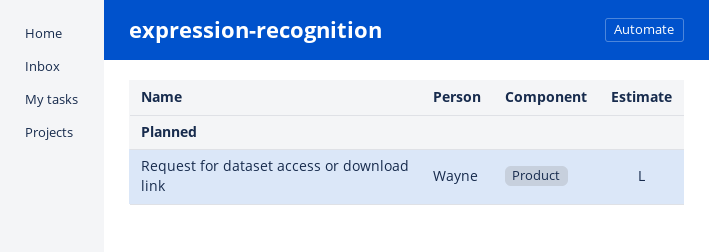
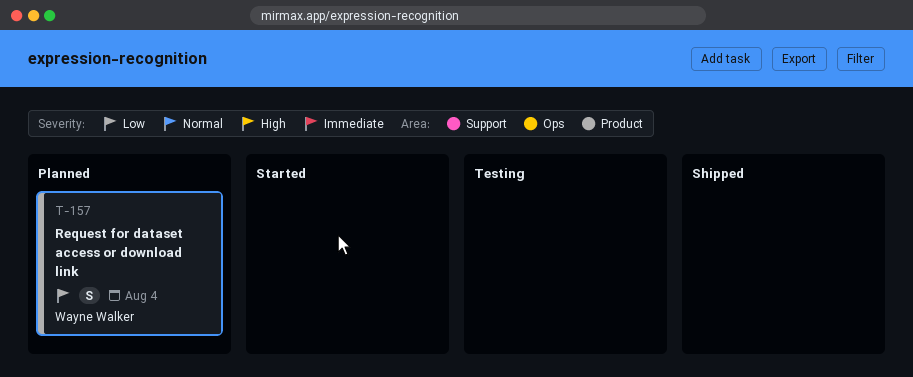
Request for dataset access or download link, estimate: L -> S

